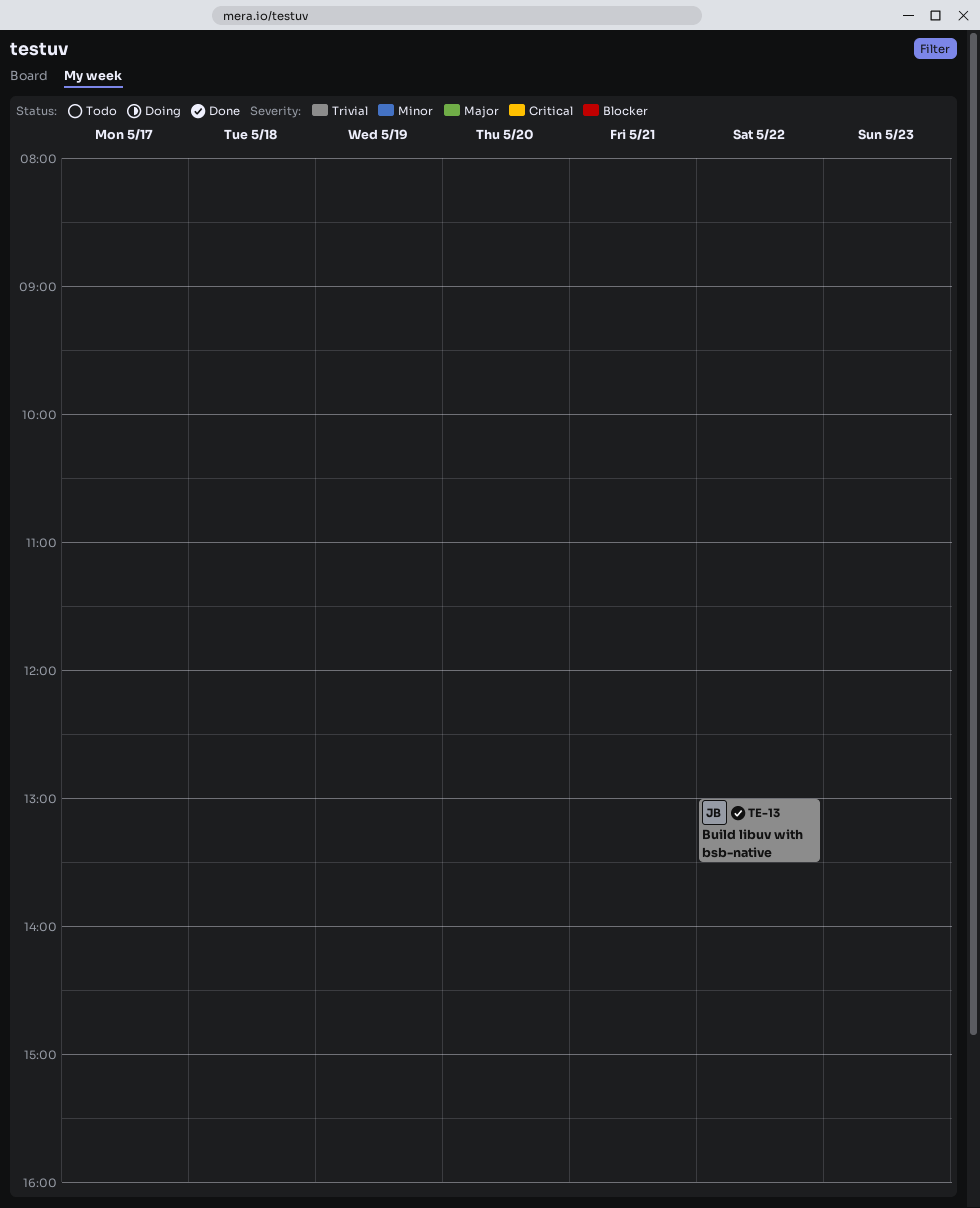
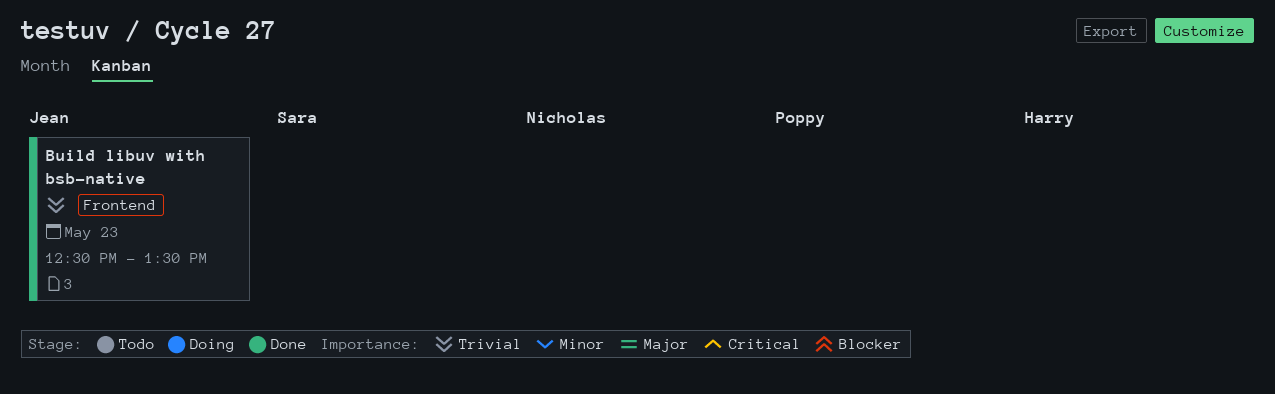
Build libuv with bsb-native, day: May 22 -> May 23
Build libuv with bsb-native, begins: 13:00 -> 12:30

